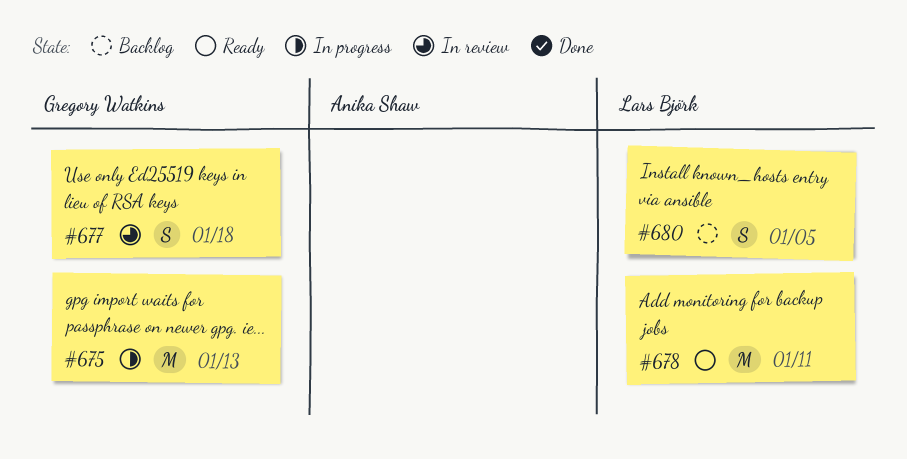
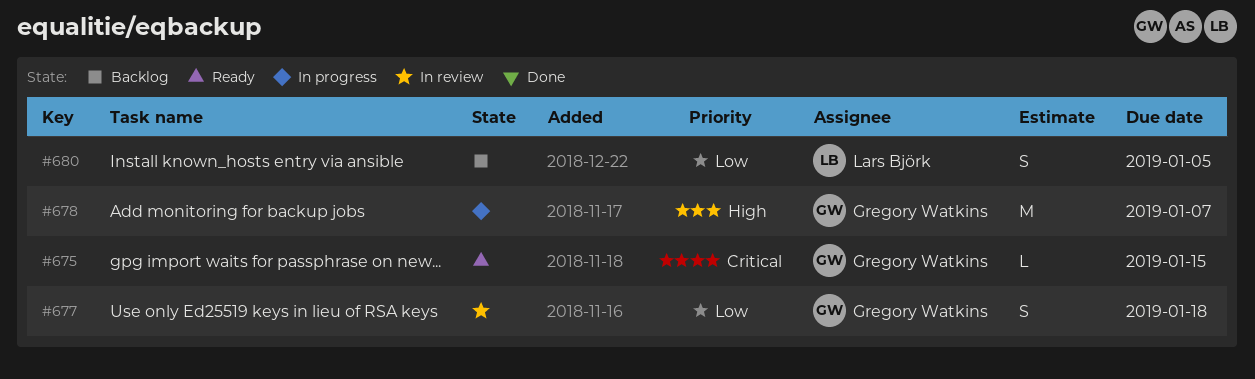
#675, status: In progress -> Ready
#675, estimate: M -> L
#675, due: Jan 13 -> Jan 15
#678, status: Ready -> In progress
#678, owner: Lars Björk -> Gregory Watkins
#678, due: Jan 11 -> Jan 7

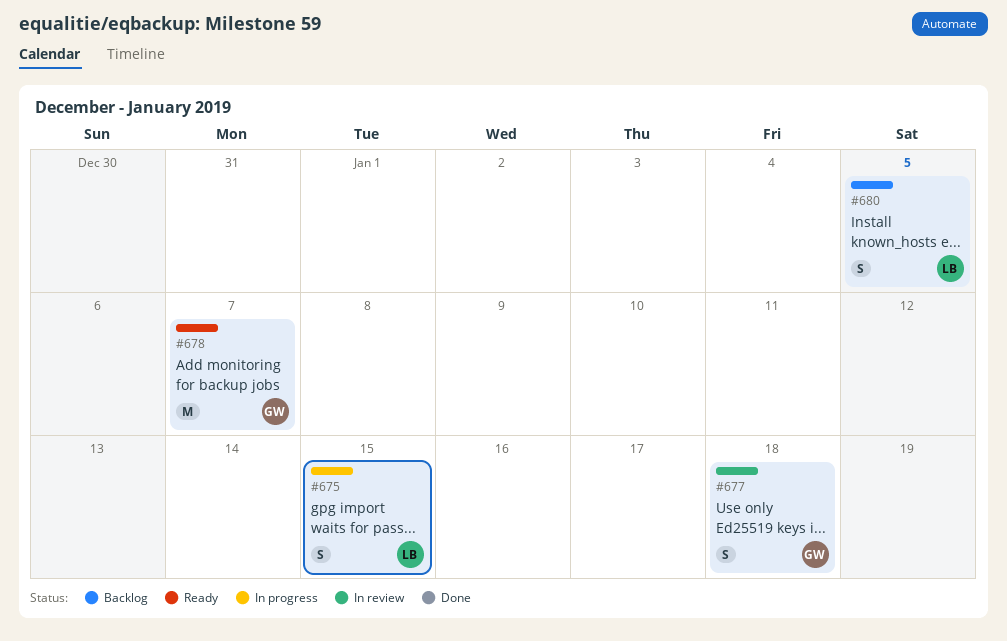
#675, status: Ready -> In progress
#675, owner: Gregory Watkins -> Lars Björk
#675, estimate: L -> S
#678, status: In progress -> Ready

